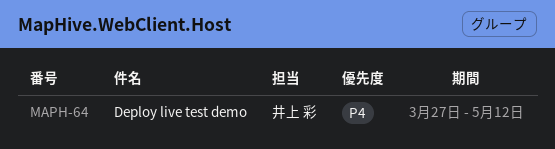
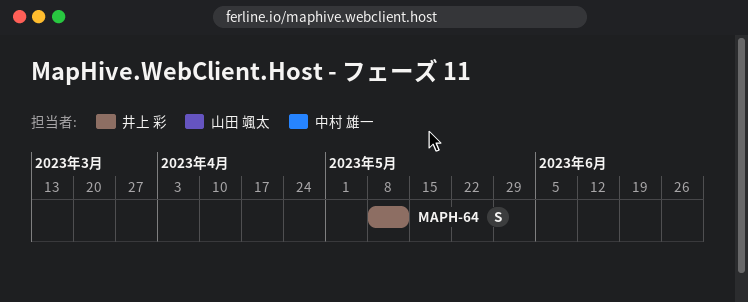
MAPH-64, start: Mar 27 -> May 8

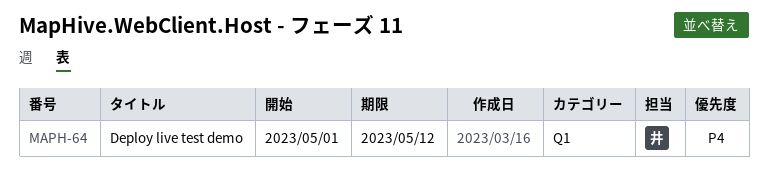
MAPH-64, start: May 8 -> May 1

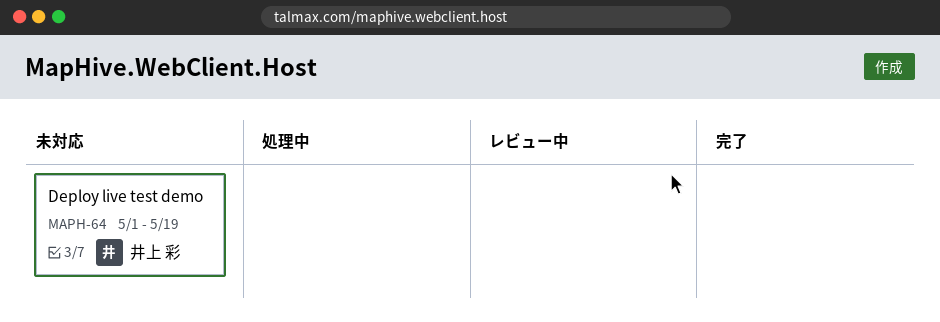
MAPH-64, due: May 12 -> May 19

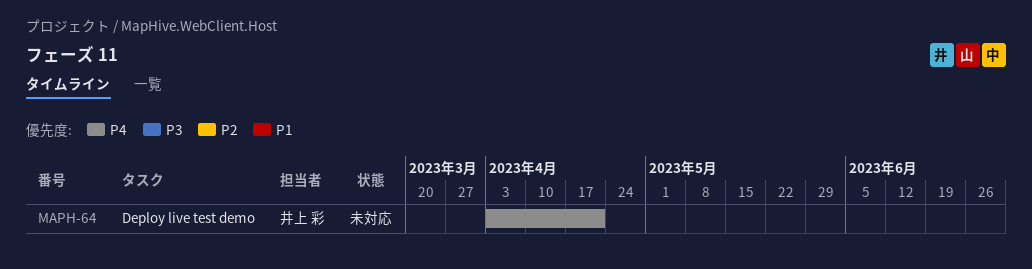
MAPH-64, start: May 1 -> Apr 3
MAPH-64, due: May 19 -> Apr 21

